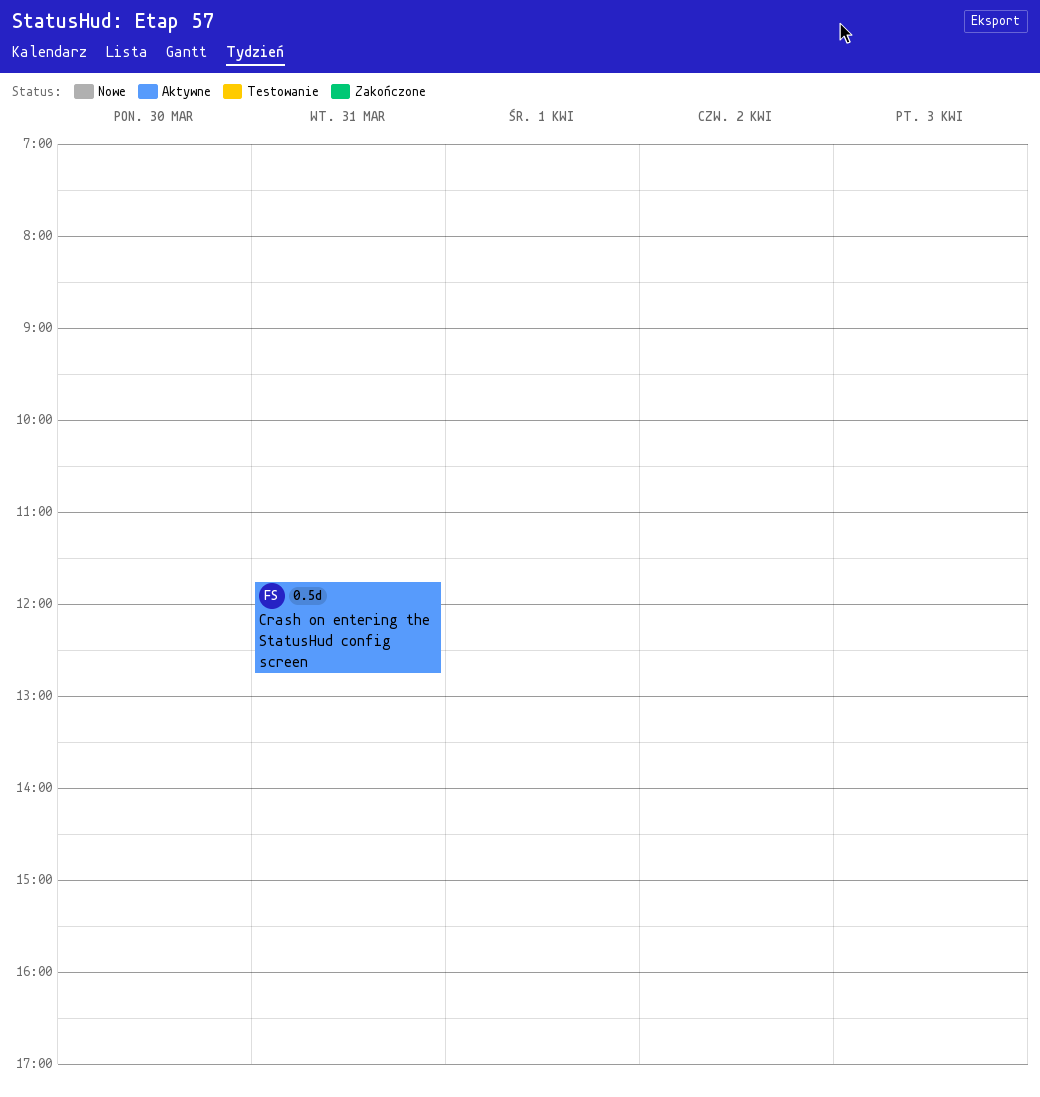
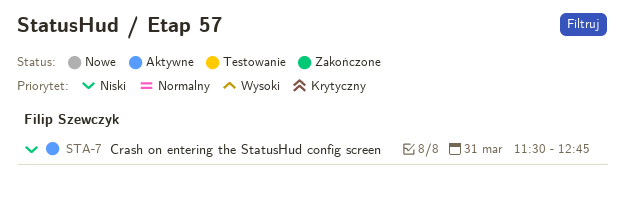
Crash on entering the StatusHud config screen, begins: 11:45 -> 11:30

